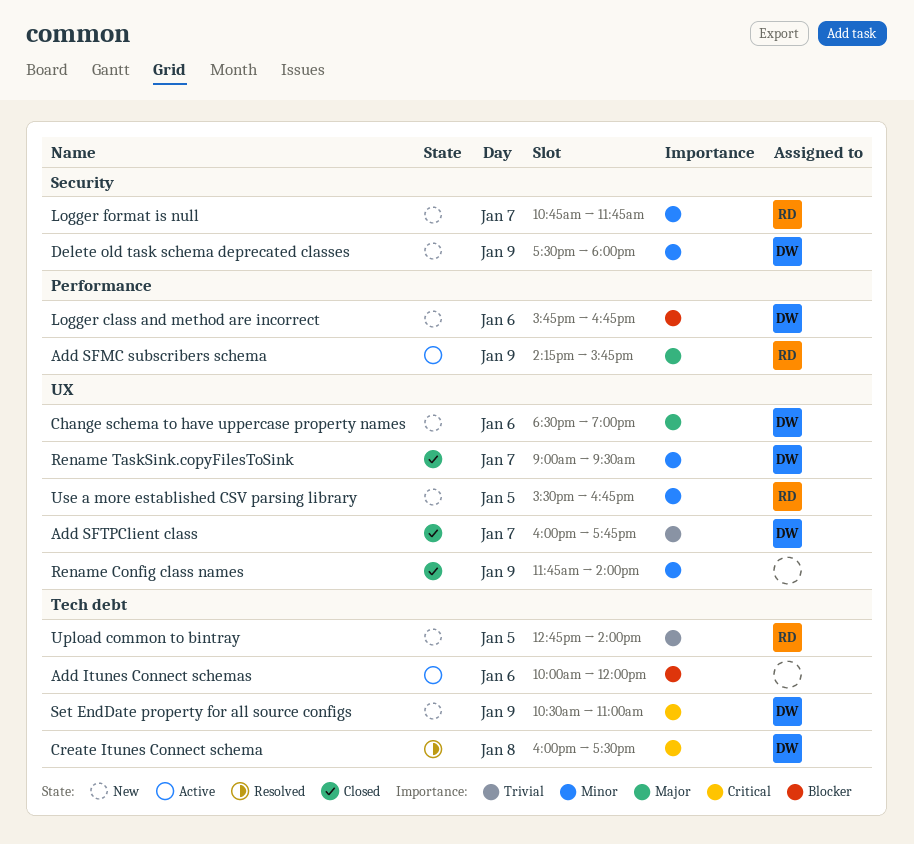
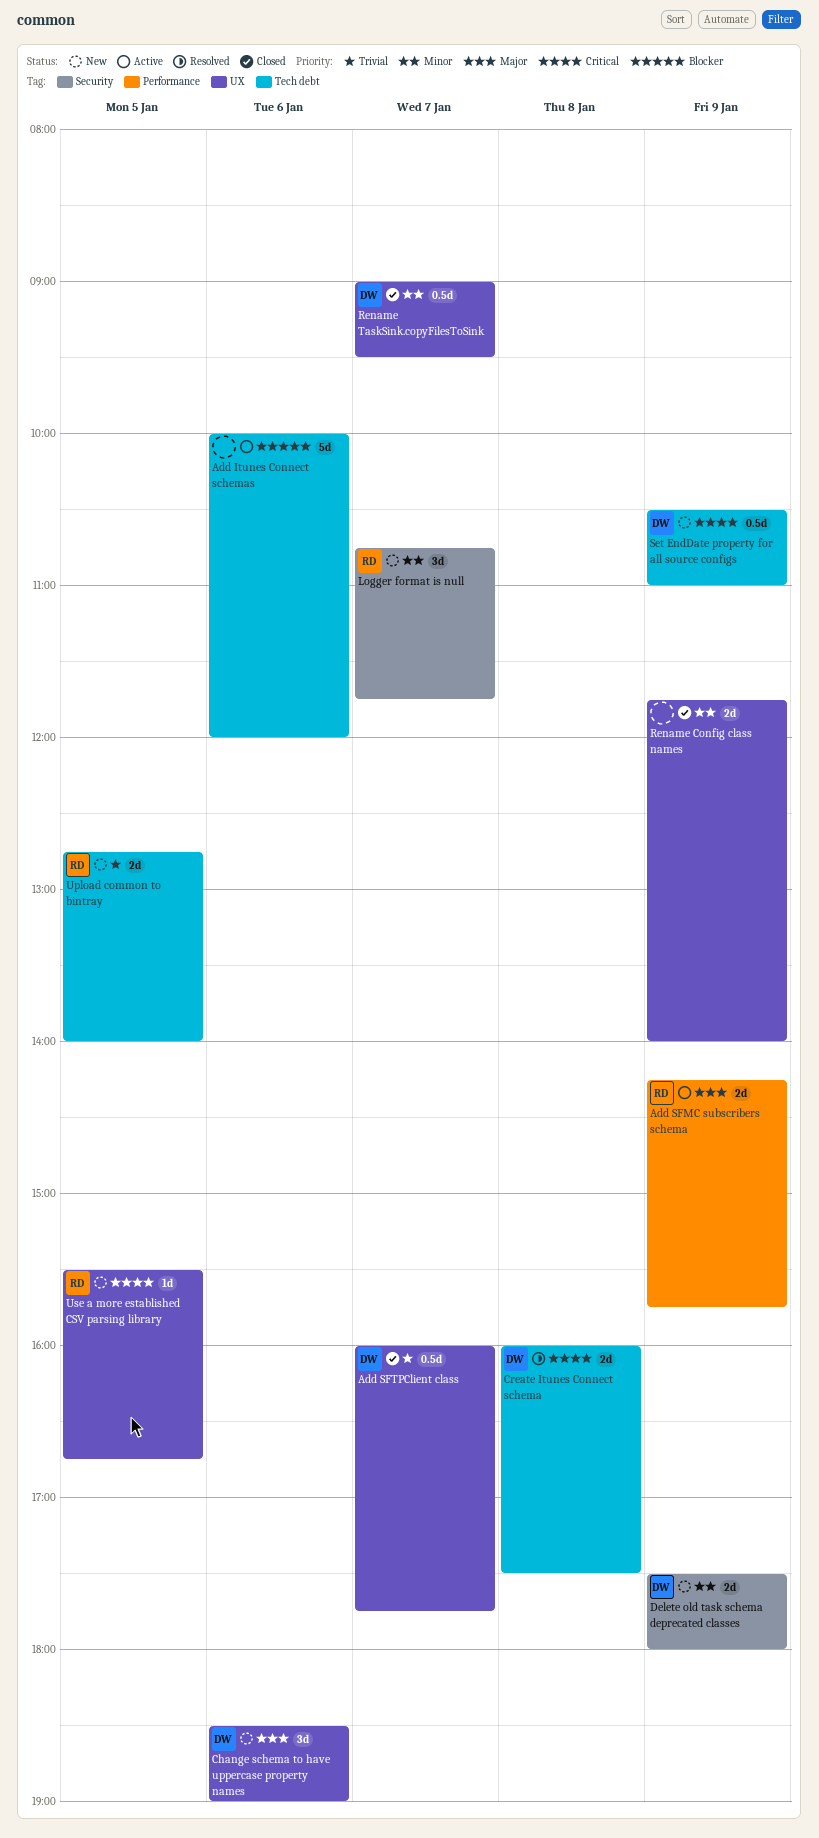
Logger class and method are incorrect: present -> none
Use a more established CSV parsing library, priority: Minor -> Critical

